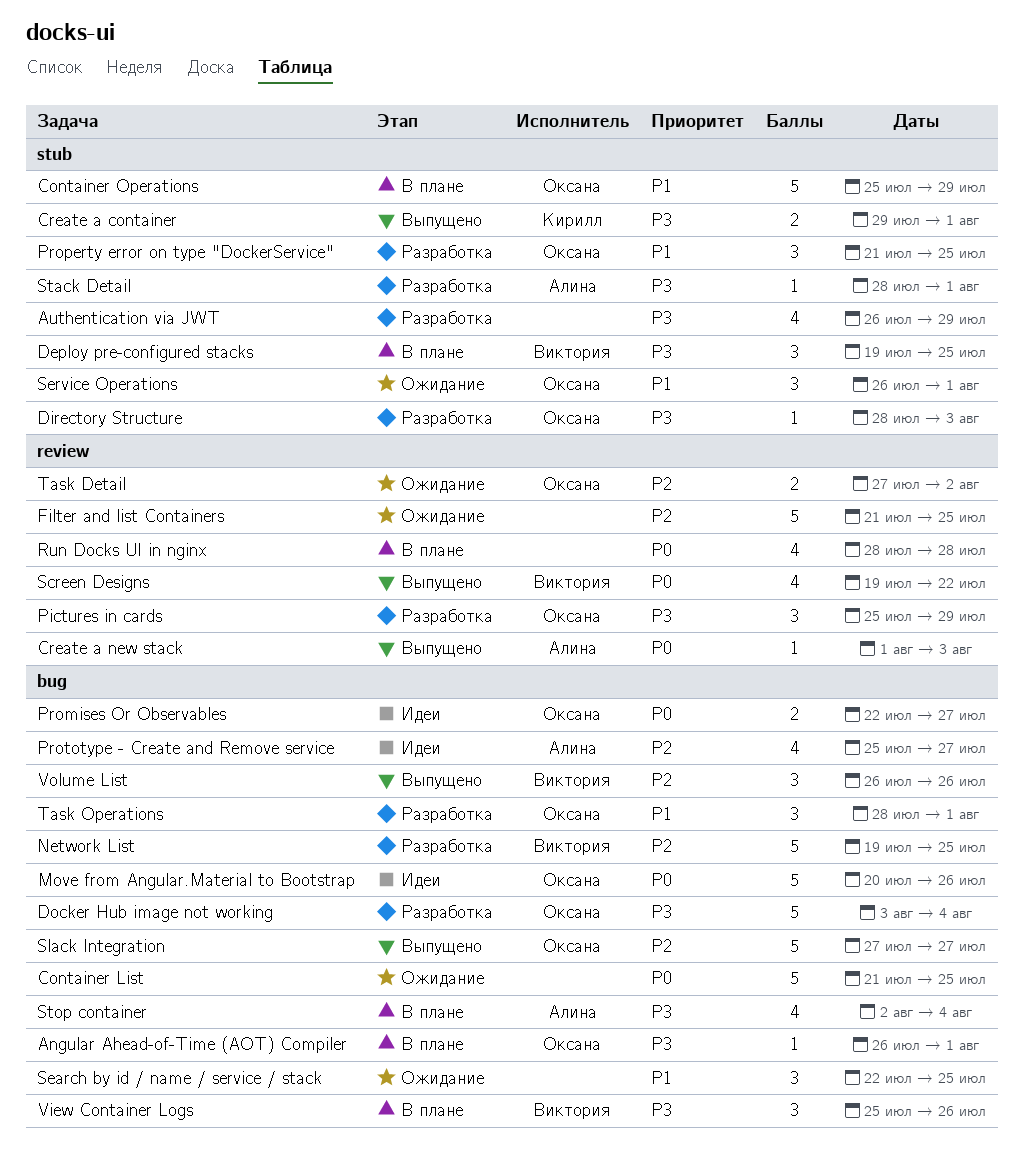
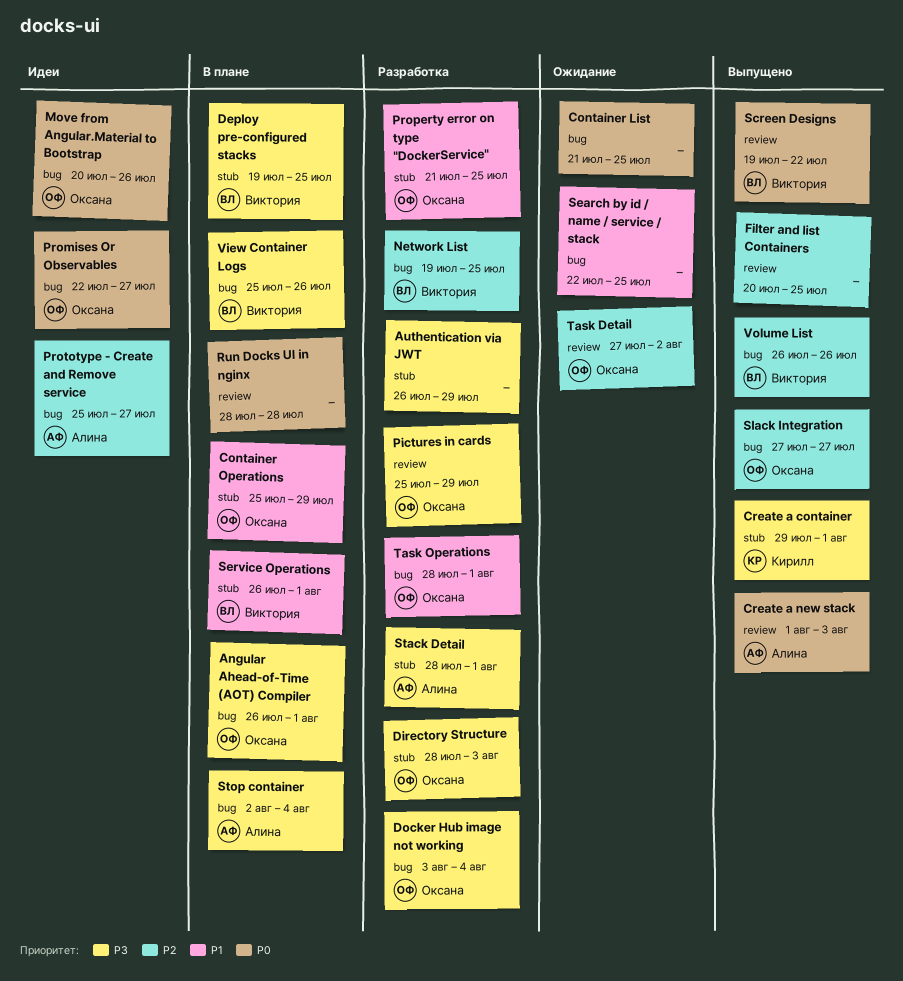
Filter and list Containers, status: Ожидание -> Выпущено
Filter and list Containers, start: Jul 21 -> Jul 20
Service Operations, status: Ожидание -> В плане
Service Operations, owner: Оксана -> Виктория

